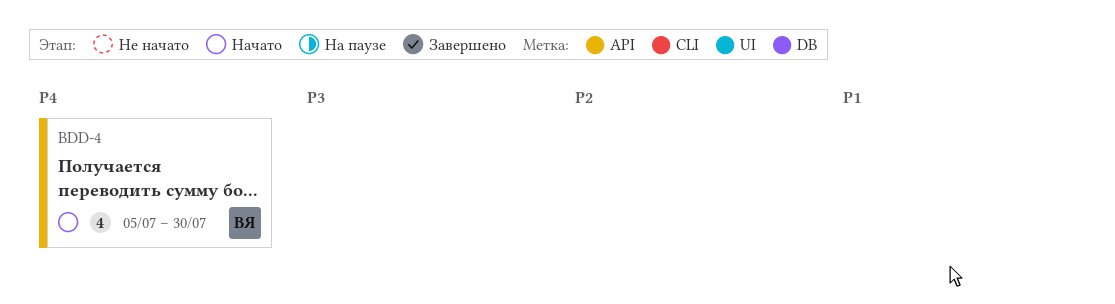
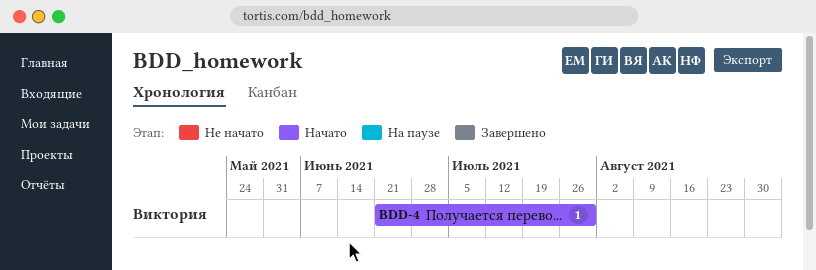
BDD-4, estimate: 4 -> 1
BDD-4, start: Jul 5 -> Jun 21

